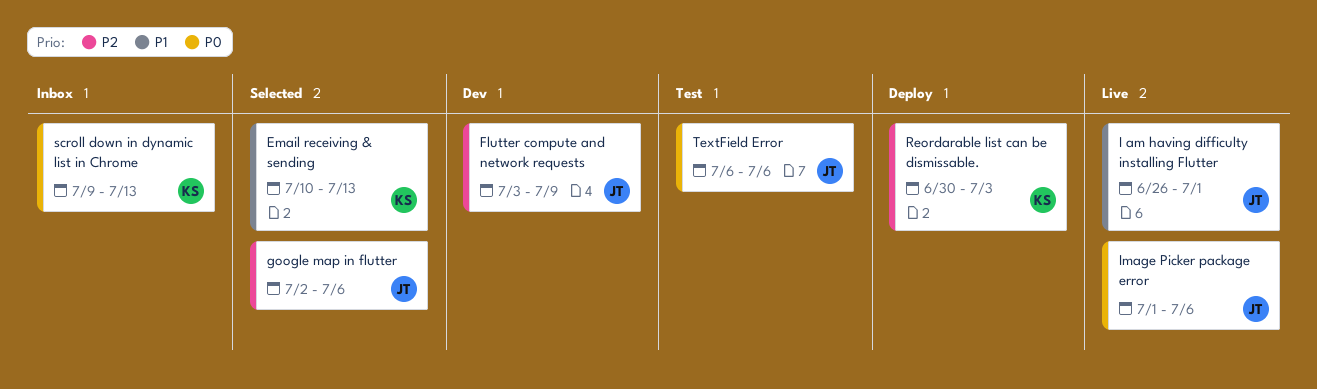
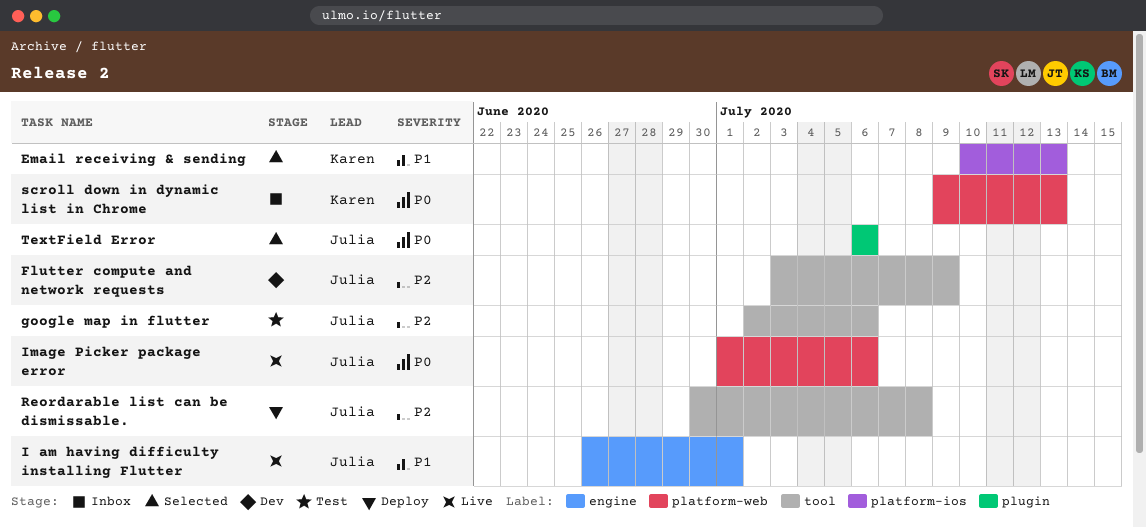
google map in flutter, status: Selected -> Test
Reordarable list can be dismissable., owner: Karen -> Julia
Reordarable list can be dismissable., due: Jul 3 -> Jul 8
TextField Error, status: Test -> Selected

